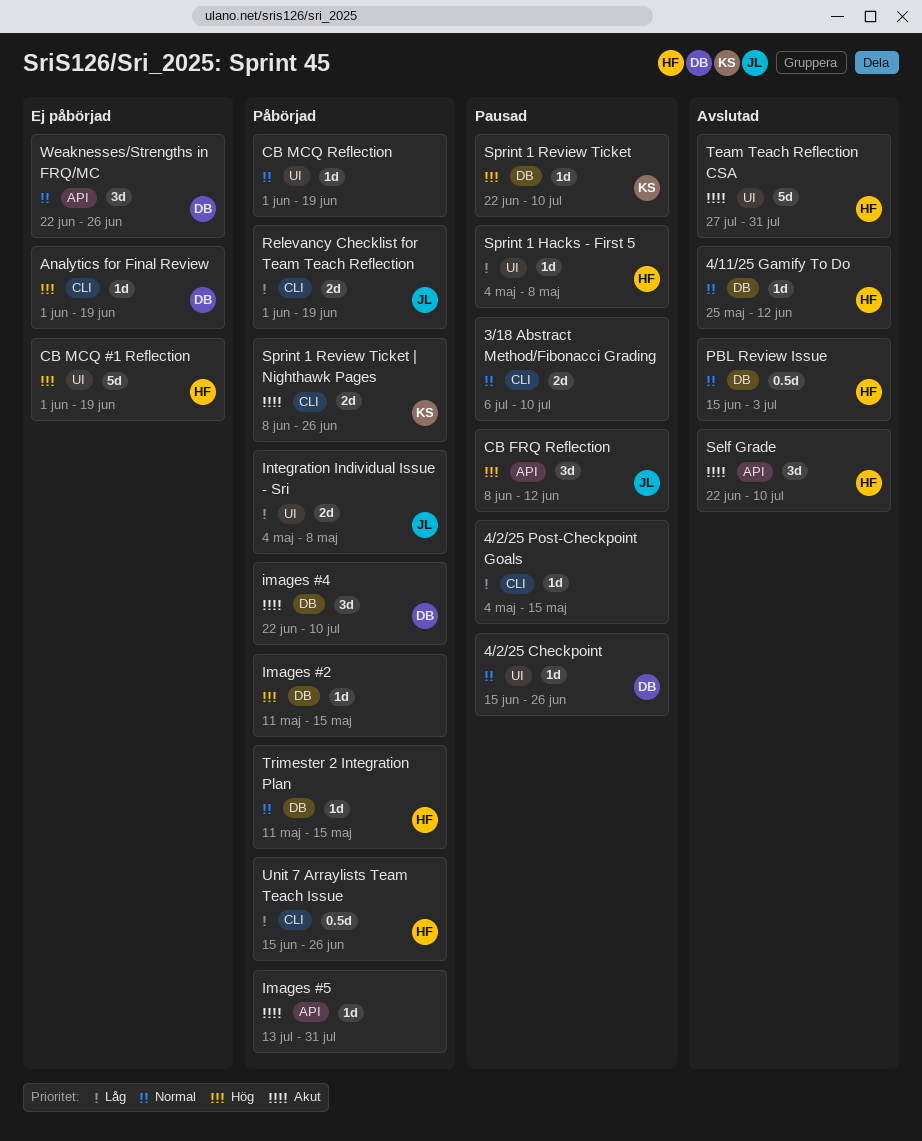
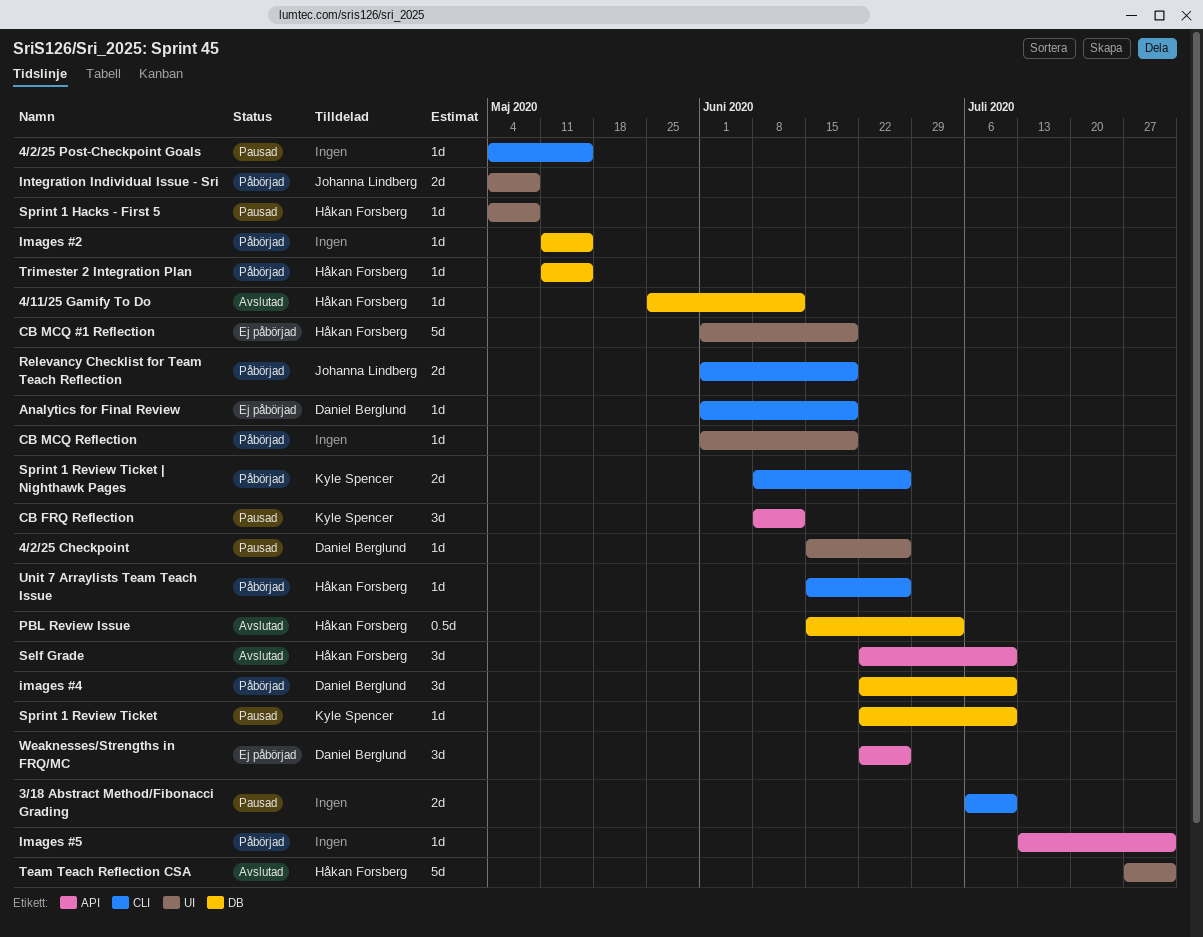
CB FRQ Reflection, owner: Johanna Lindberg -> Kyle Spencer
Unit 7 Arraylists Team Teach Issue, estimate: 0.5d -> 1d

